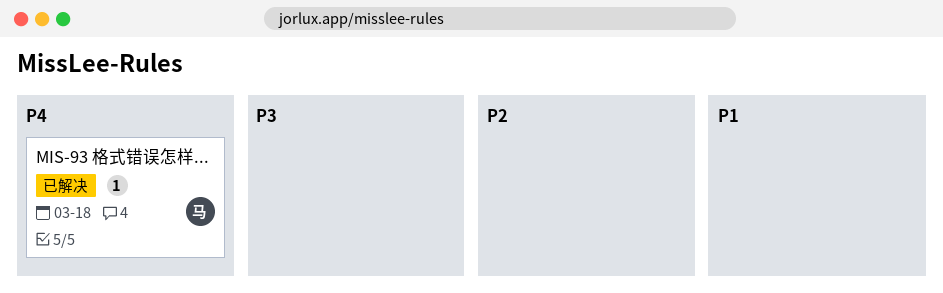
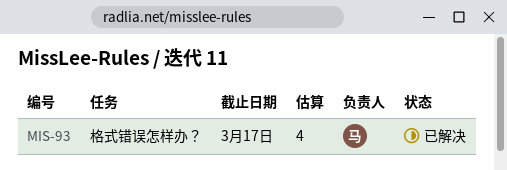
MIS-93, estimate: 1 -> 4
MIS-93, due: Mar 18 -> Mar 17

